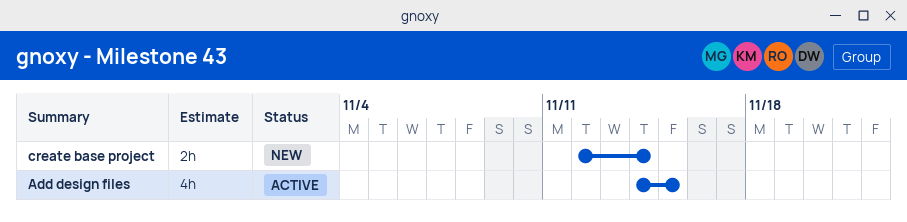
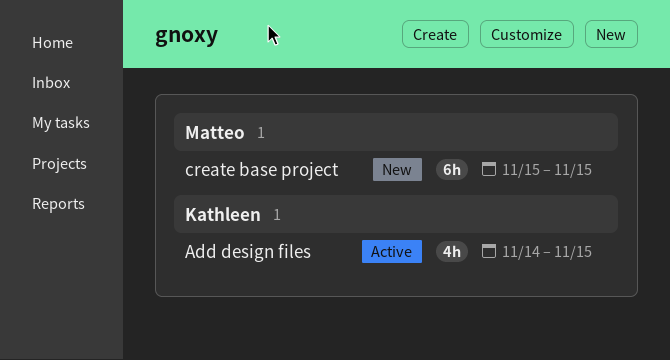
create base project, estimate: 2h -> 6h
create base project, start: Nov 12 -> Nov 15
create base project, due: Nov 14 -> Nov 15

